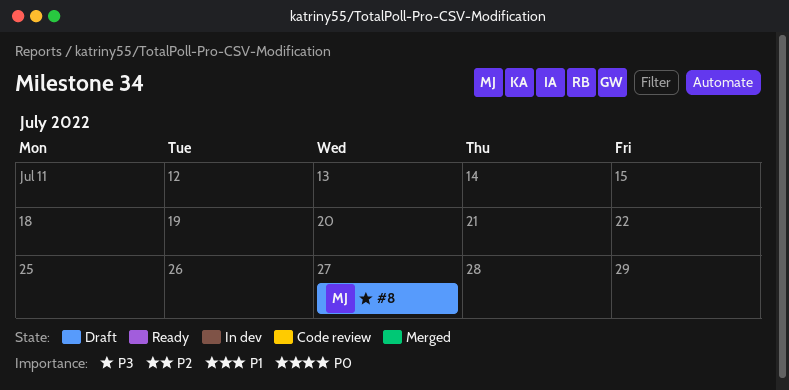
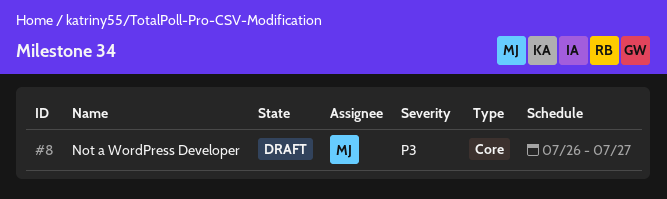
#8, start: Jul 27 -> Jul 26

